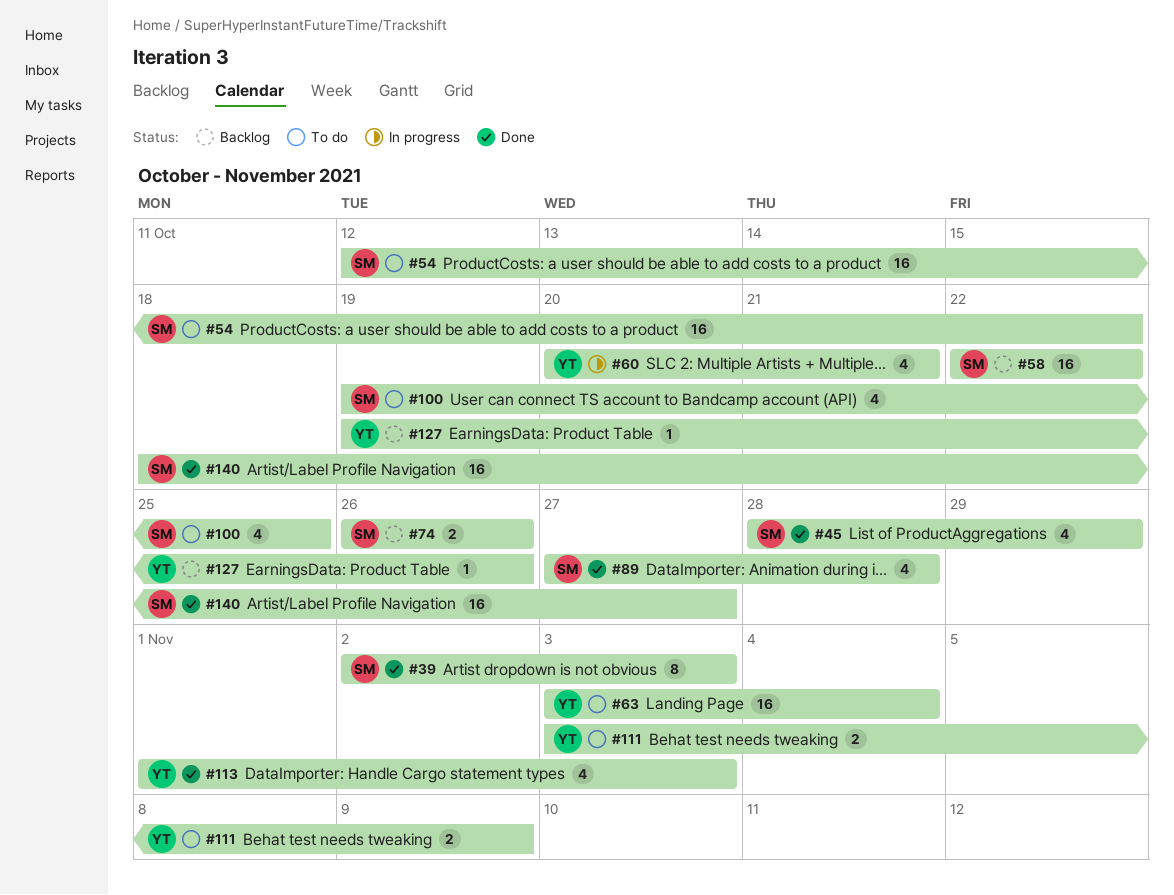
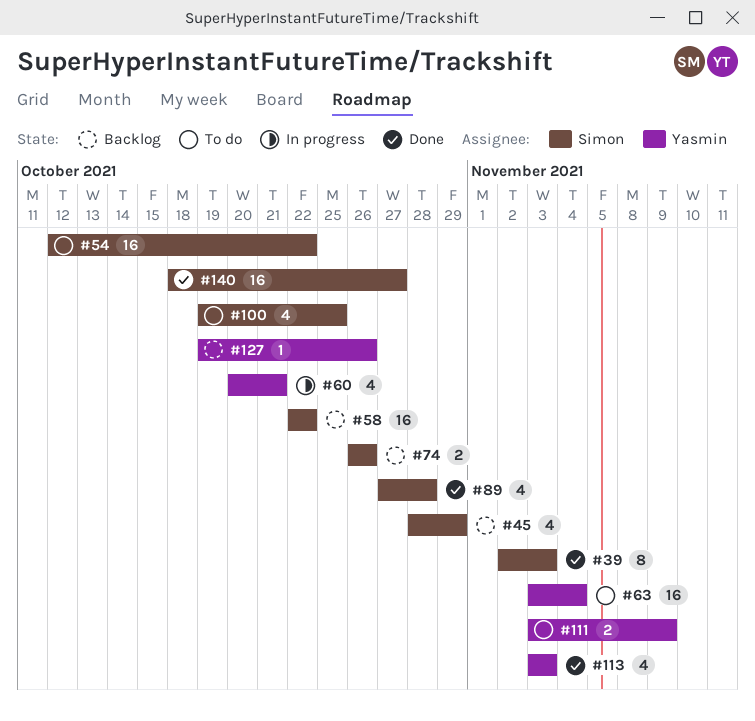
#45, status: Done -> Backlog
#113, start: Nov 1 -> Nov 3

